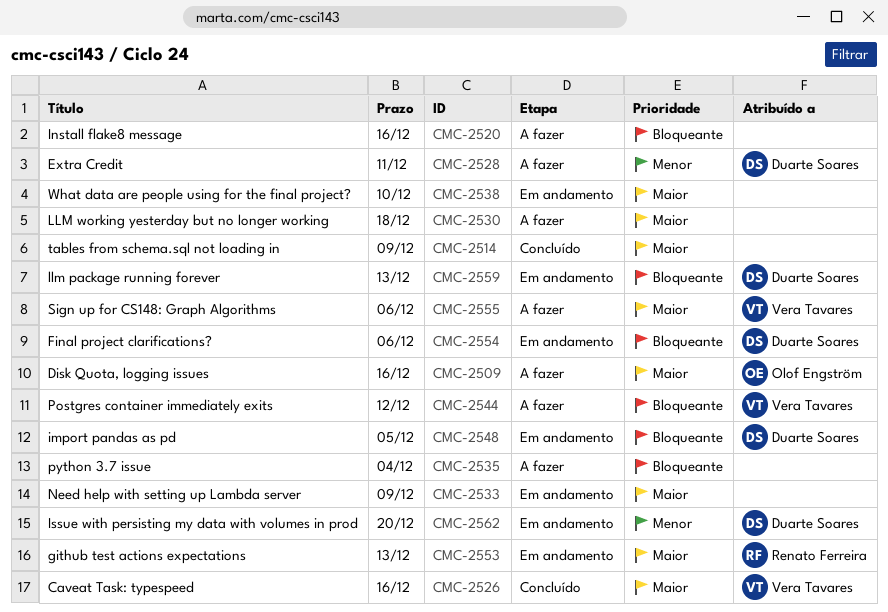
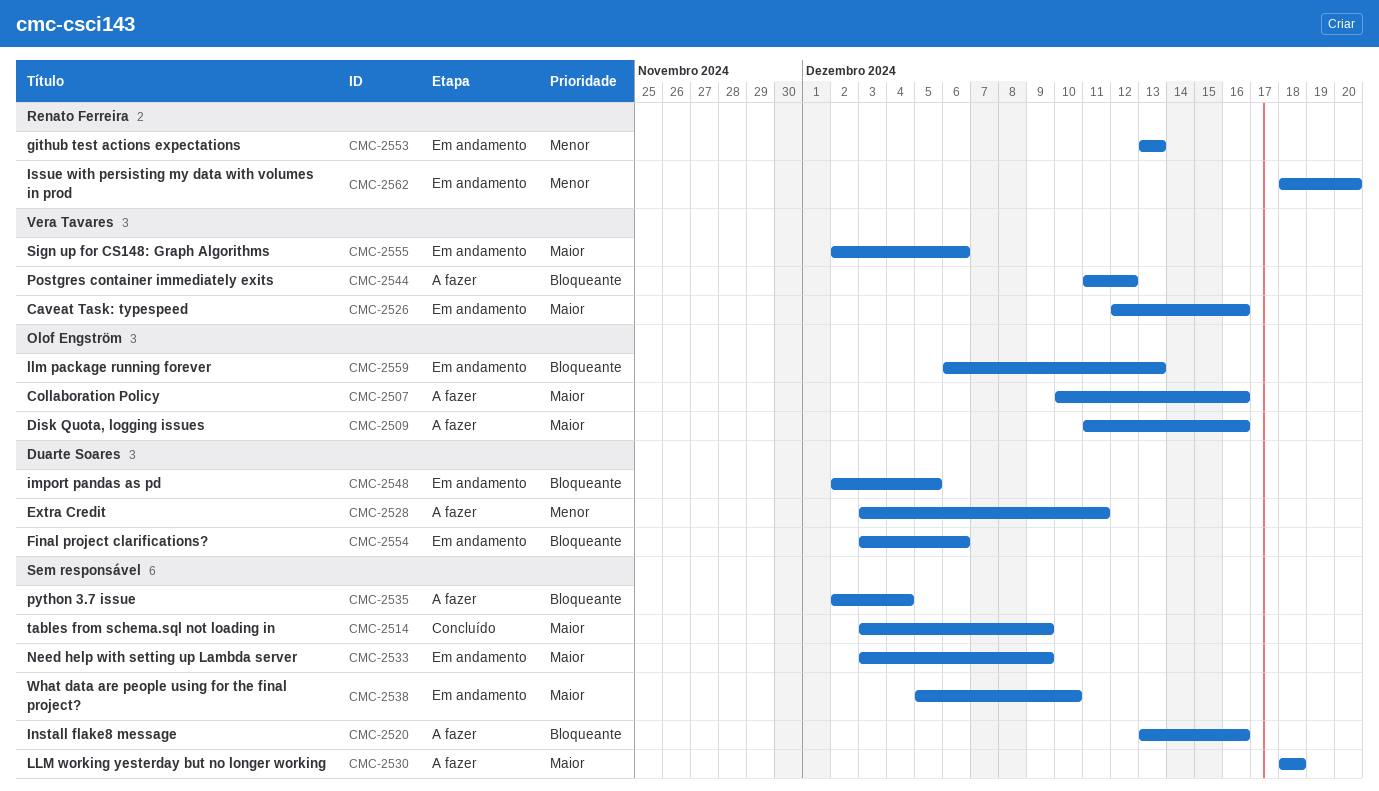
CMC-2507: none -> present
CMC-2526, status: Concluído -> Em andamento
CMC-2553, priority: Maior -> Menor
CMC-2555, status: A fazer -> Em andamento
CMC-2559, owner: Duarte Soares -> Olof Engström
CMC-2562, owner: Duarte Soares -> Renato Ferreira

